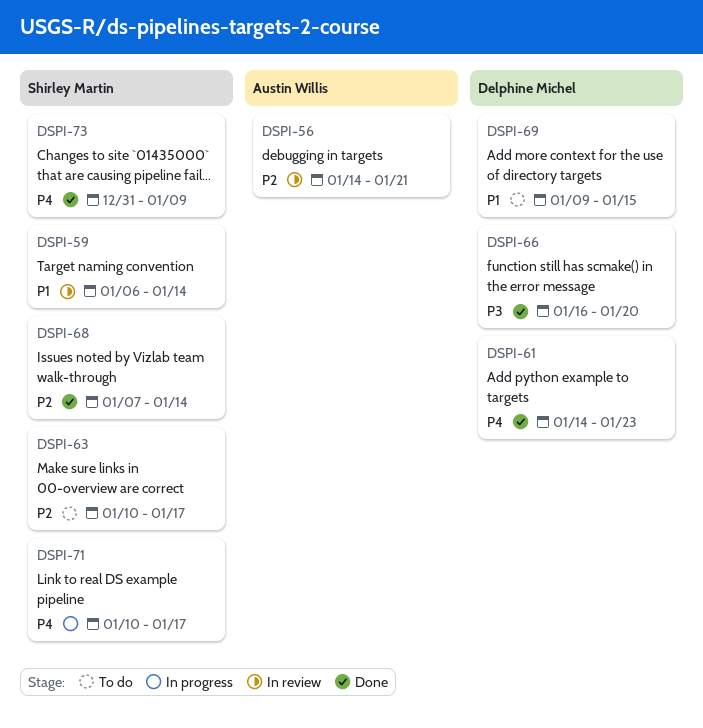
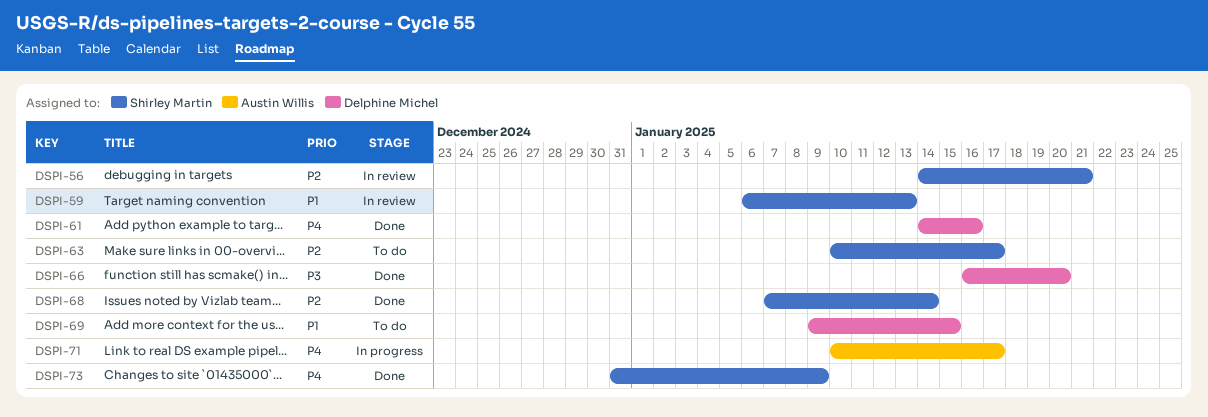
DSPI-56, owner: Austin Willis -> Shirley Martin
DSPI-59, due: Jan 14 -> Jan 13
DSPI-61, due: Jan 23 -> Jan 16
DSPI-71, owner: Shirley Martin -> Austin Willis

